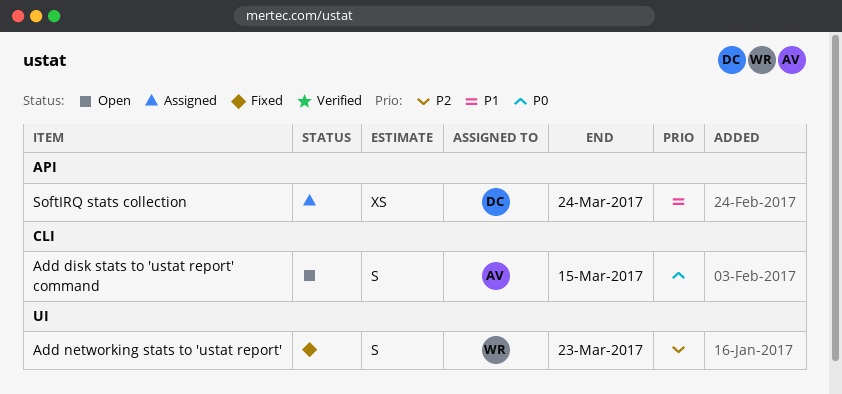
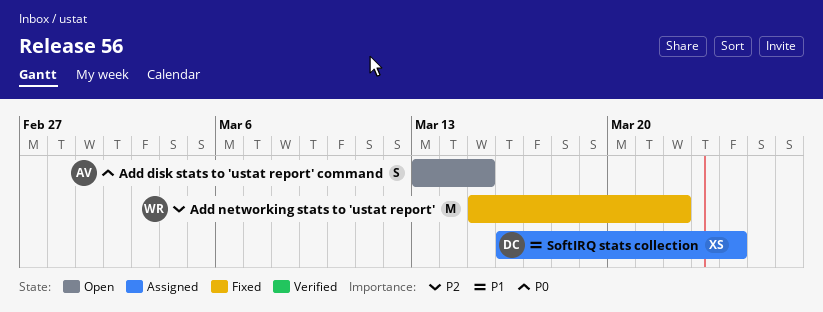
Add networking stats to 'ustat report', estimate: S -> M
Add networking stats to 'ustat report', due: Mar 23 -> Mar 22

